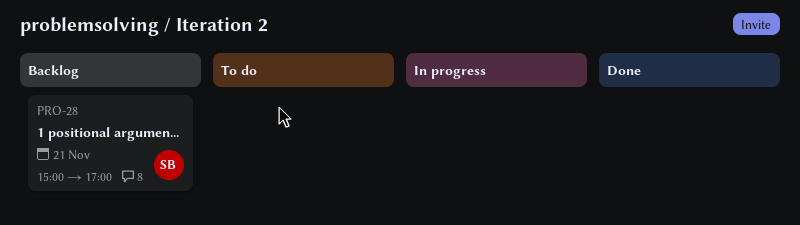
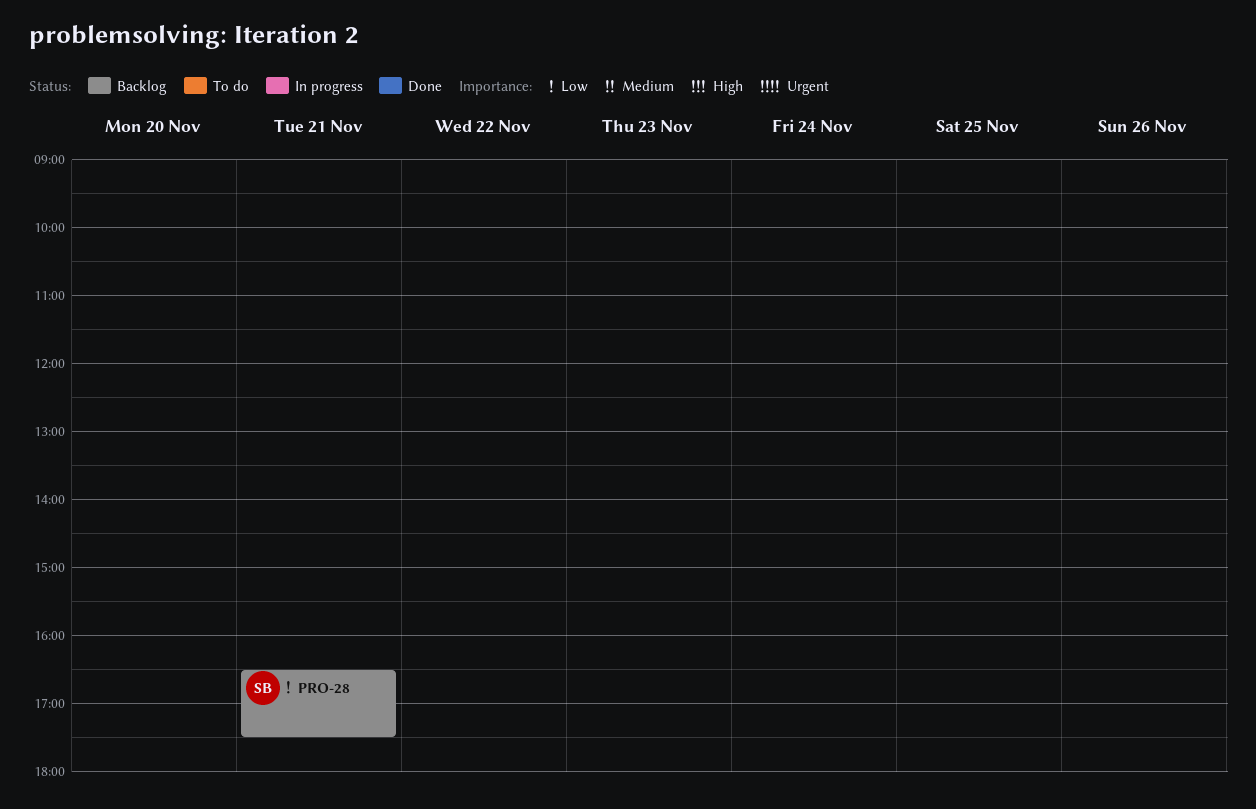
PRO-28, begins: 15:00 -> 16:30
PRO-28, ends: 17:00 -> 17:30

